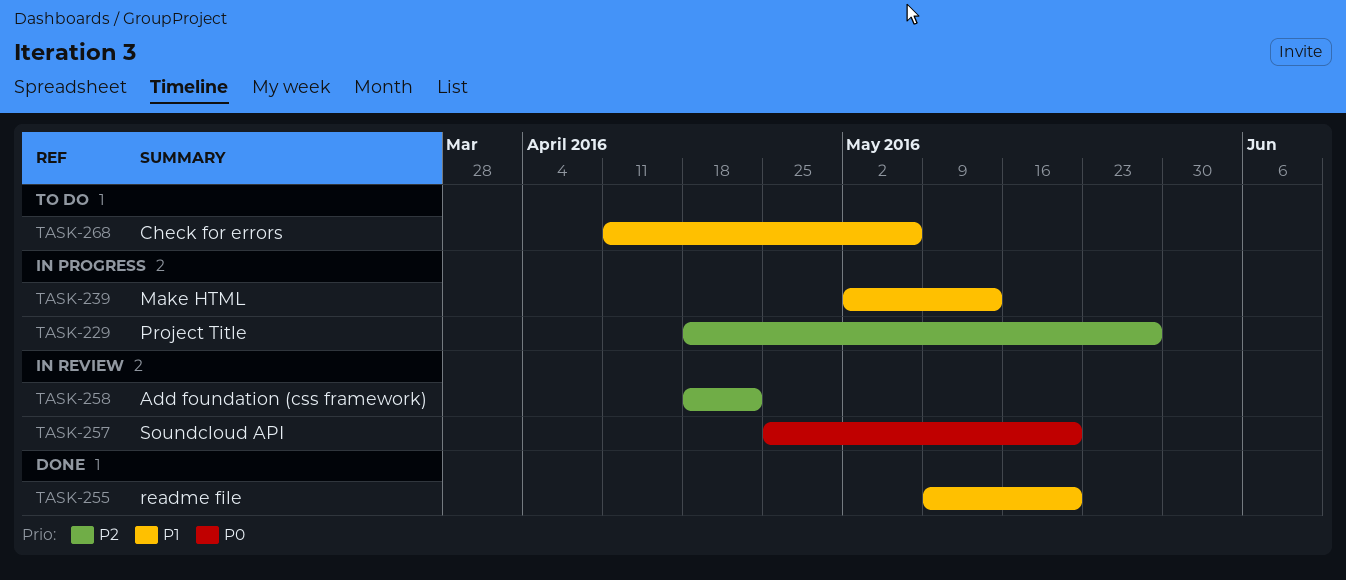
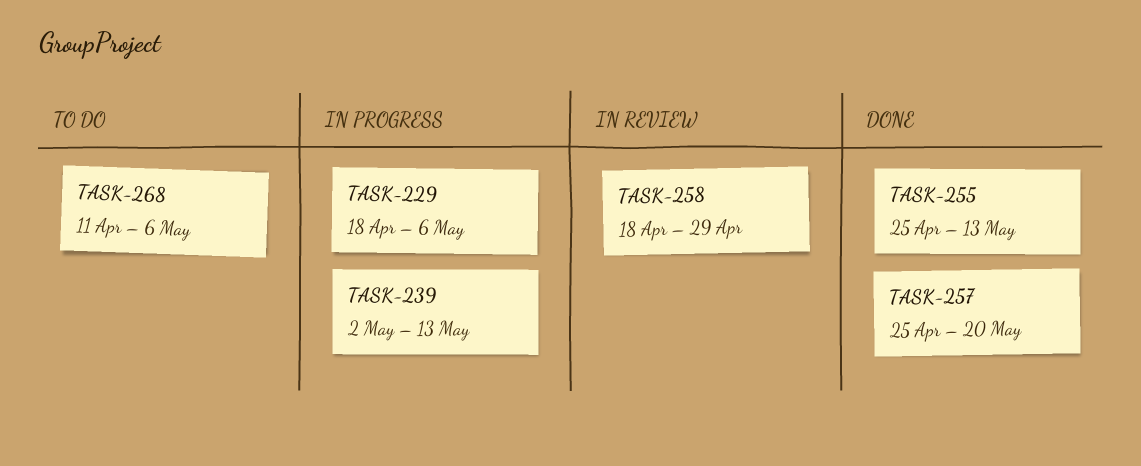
TASK-229, due: May 27 -> May 6
TASK-255, start: May 9 -> Apr 25
TASK-255, due: May 20 -> May 13
TASK-257, status: In review -> Done
TASK-258, due: Apr 22 -> Apr 29

